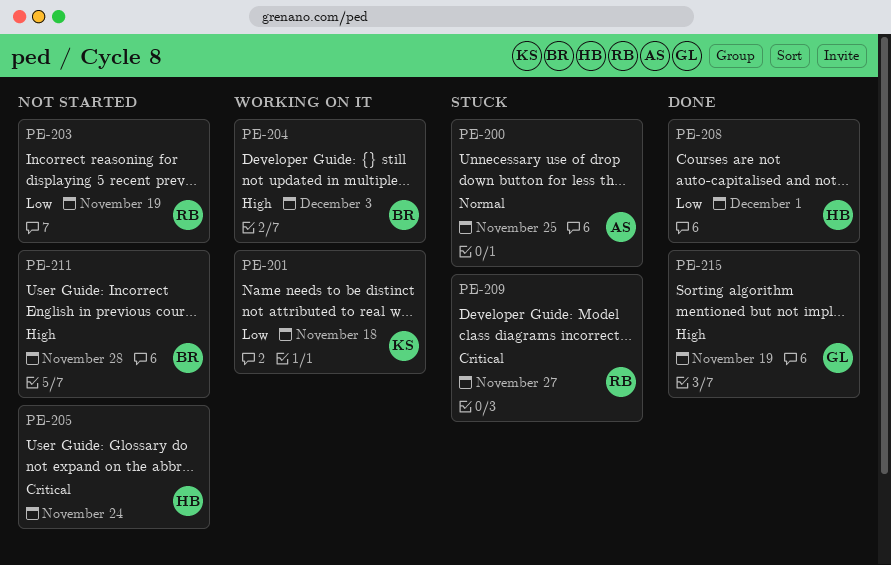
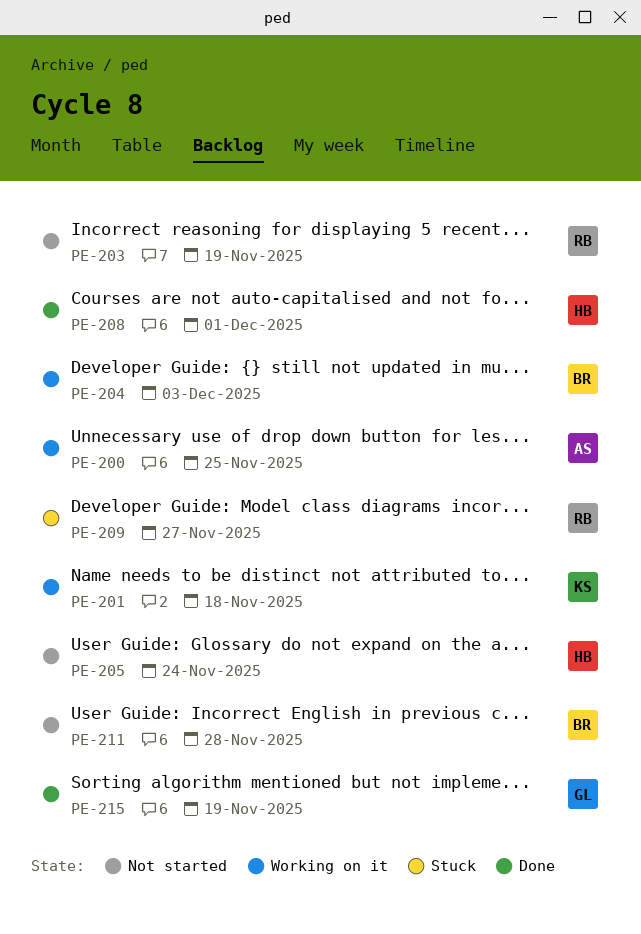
PE-200, status: Stuck -> Working on it

